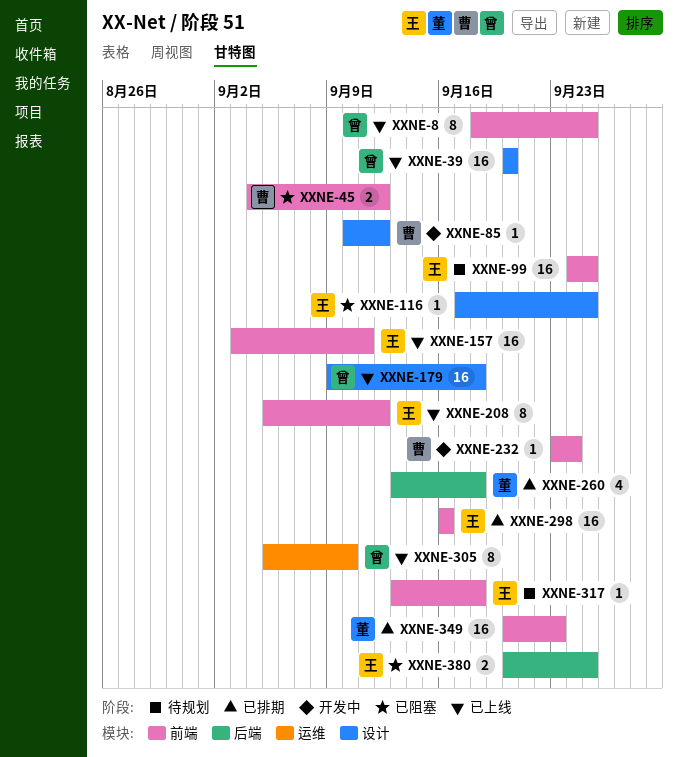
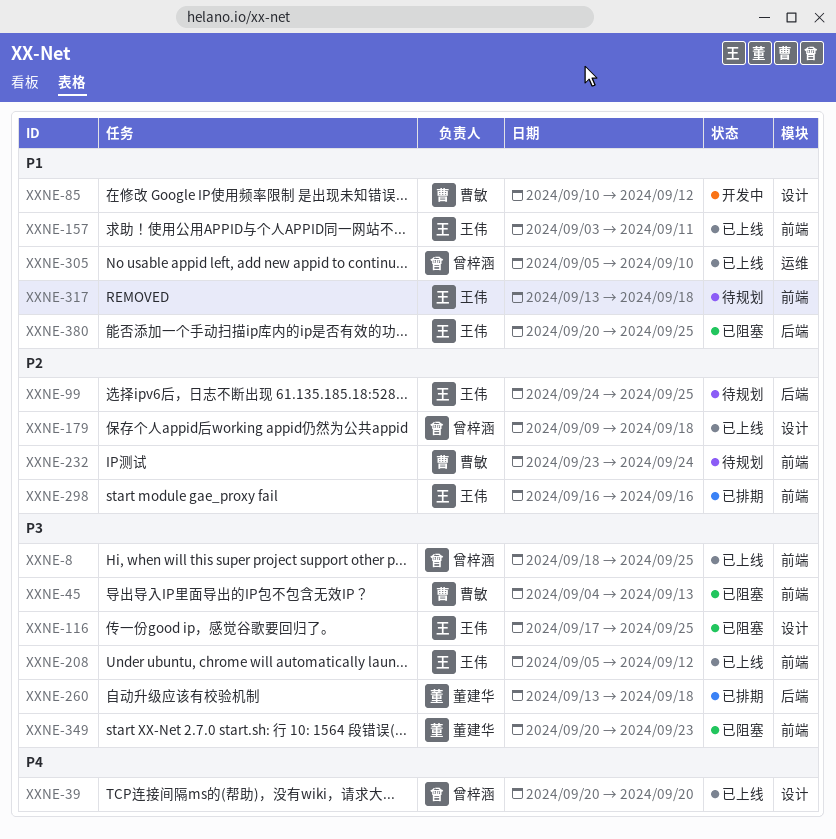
XXNE-45, due: Sep 12 -> Sep 13
XXNE-99, label: 前端 -> 后端
XXNE-232, status: 开发中 -> 待规划
XXNE-349, status: 已排期 -> 已阻塞

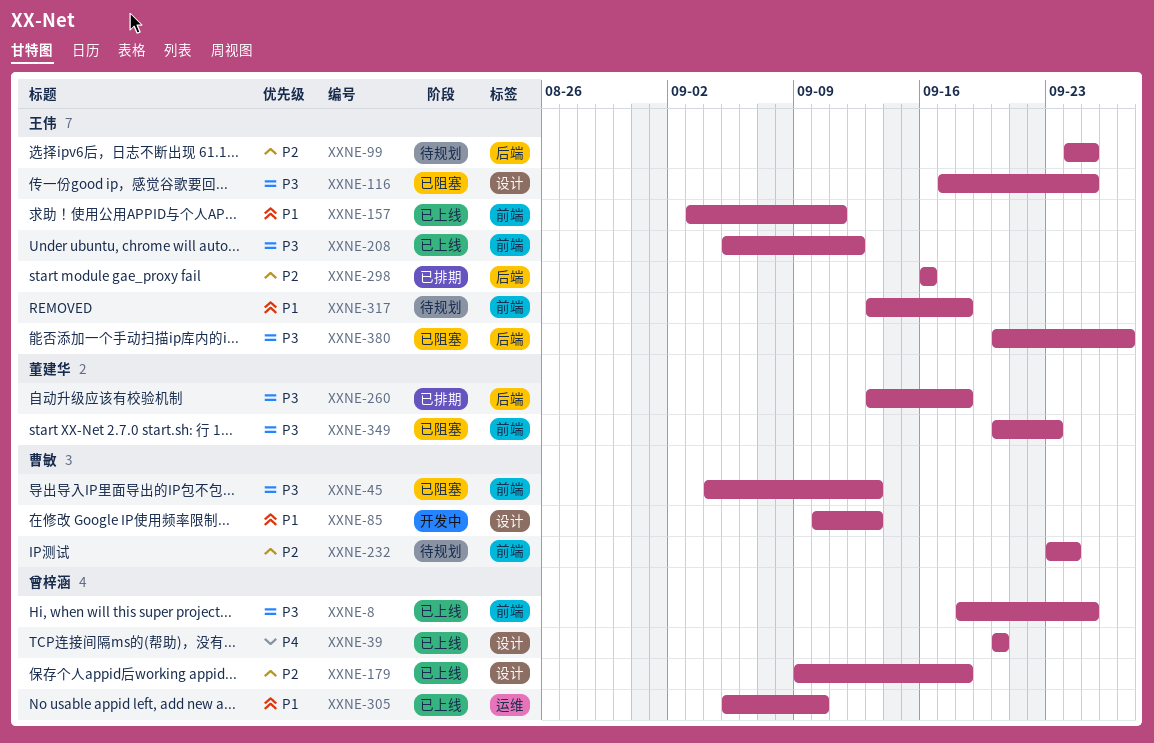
XXNE-85, due: Sep 12 -> Sep 13
XXNE-298, label: 前端 -> 后端
XXNE-380, priority: P1 -> P3
XXNE-380, due: Sep 25 -> Sep 27

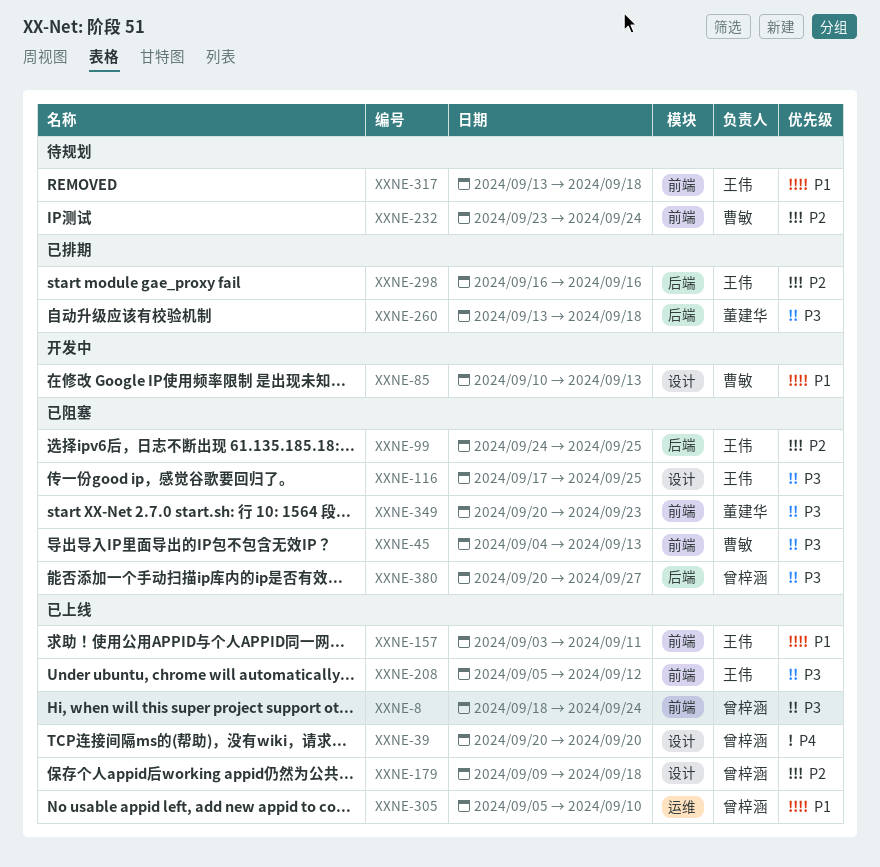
XXNE-8, due: Sep 25 -> Sep 24
XXNE-99, status: 待规划 -> 已阻塞
XXNE-380, owner: 王伟 -> 曾梓涵

